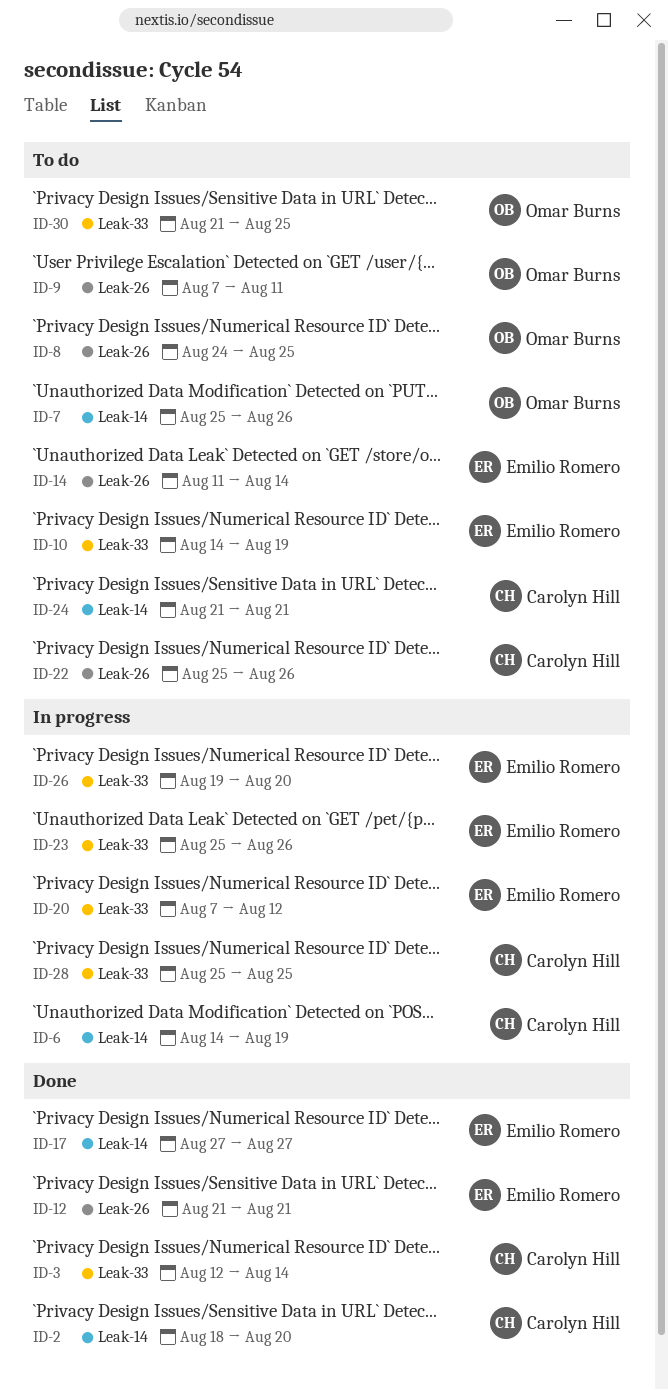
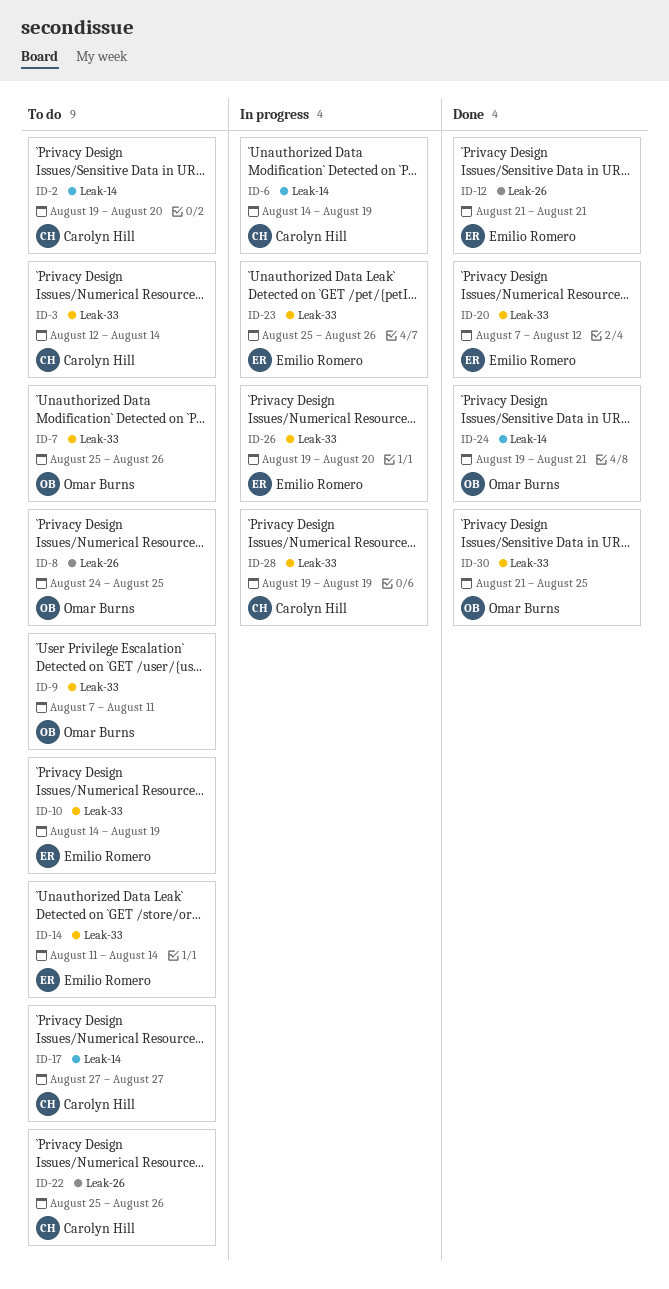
ID-2, status: Done -> To do
ID-2, start: Aug 18 -> Aug 19
ID-3, status: Done -> To do
ID-7, label: Leak-14 -> Leak-33
ID-9, label: Leak-26 -> Leak-33
ID-14, label: Leak-26 -> Leak-33
ID-17, status: Done -> To do
ID-17, owner: Emilio Romero -> Carolyn Hill
ID-20, status: In progress -> Done
ID-24, status: To do -> Done
ID-24, owner: Carolyn Hill -> Omar Burns
ID-24, start: Aug 21 -> Aug 19
ID-28, start: Aug 25 -> Aug 19
ID-28, due: Aug 25 -> Aug 19
ID-30, status: To do -> Done

